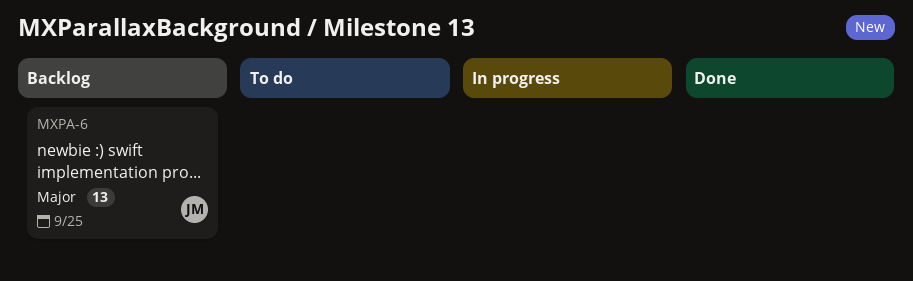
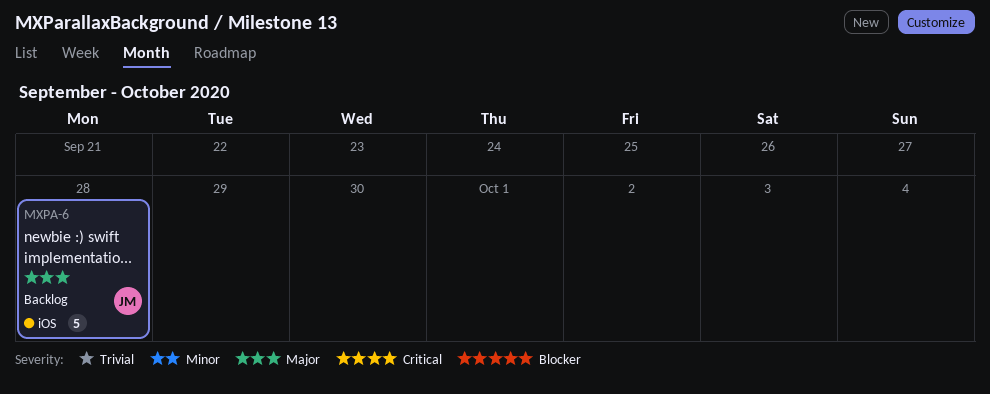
MXPA-6, estimate: 13 -> 5
MXPA-6, due: Sep 25 -> Sep 28

